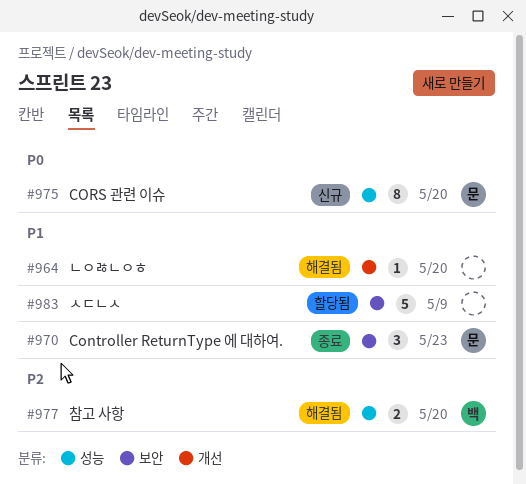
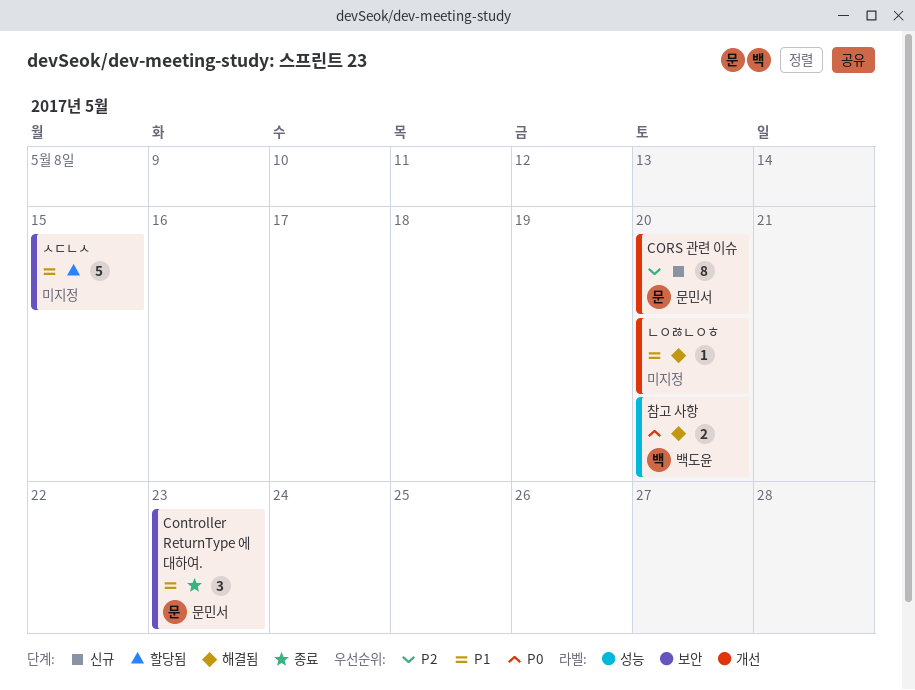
CORS 관련 이슈, priority: P0 -> P2
CORS 관련 이슈, label: 성능 -> 개선
ㅅㄷㄴㅅ, due: May 9 -> May 15
참고 사항, priority: P2 -> P0

